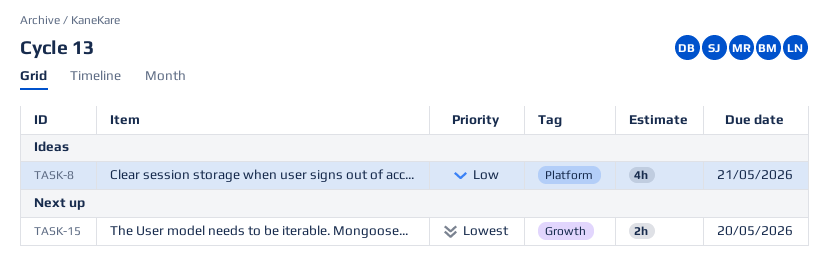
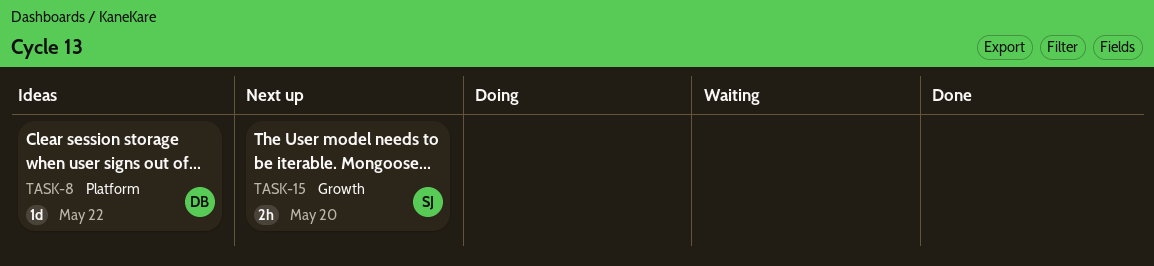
TASK-8, estimate: 4h -> 1d
TASK-8, due: May 21 -> May 22

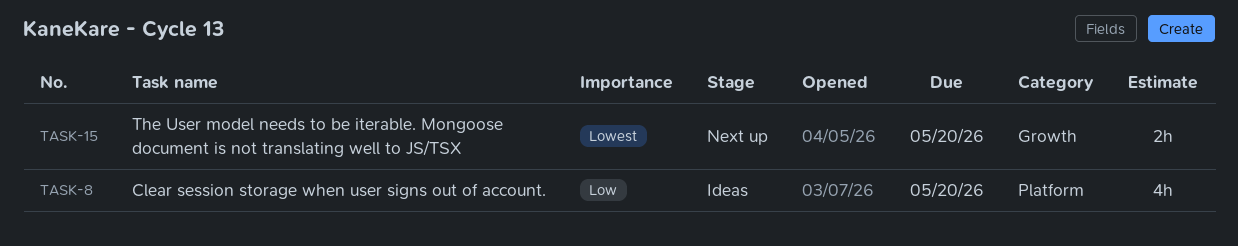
TASK-8, estimate: 1d -> 4h
TASK-8, due: May 22 -> May 20

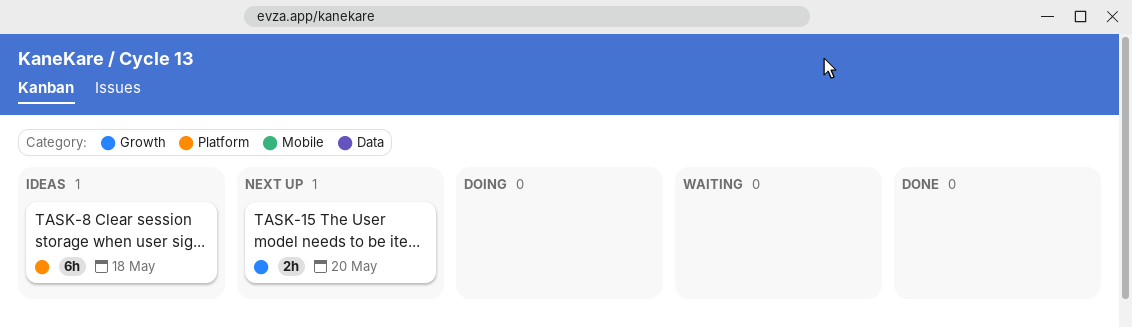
TASK-8, estimate: 4h -> 6h
TASK-8, due: May 20 -> May 18

